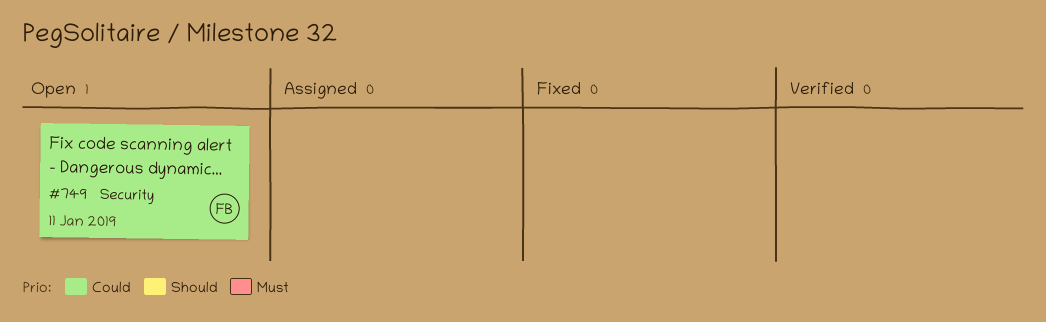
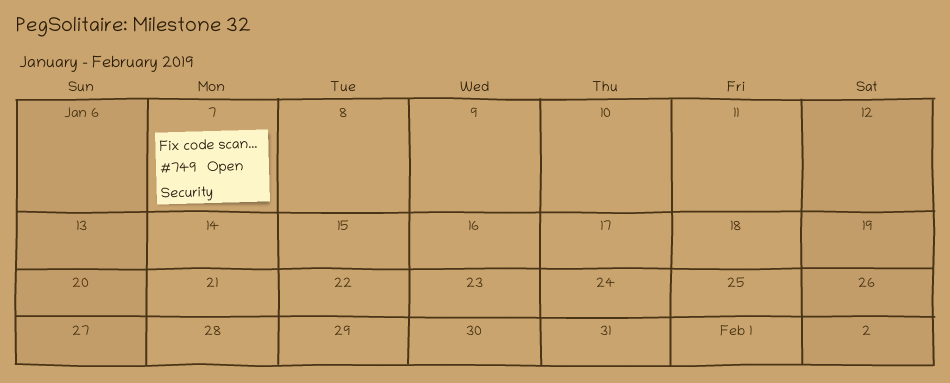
#749, due: Jan 11 -> Jan 7

